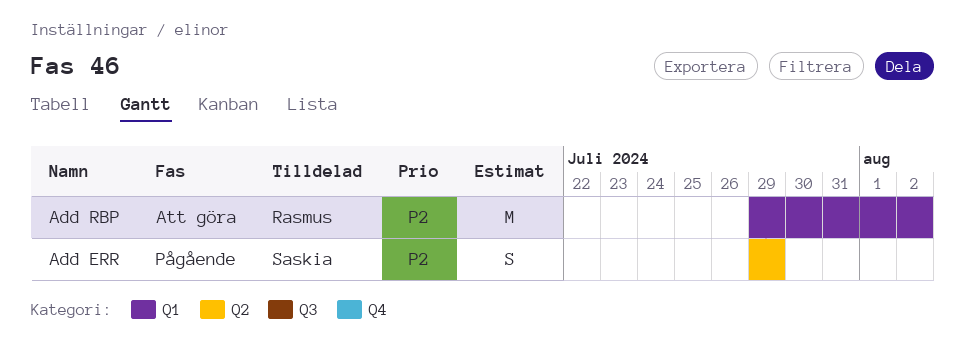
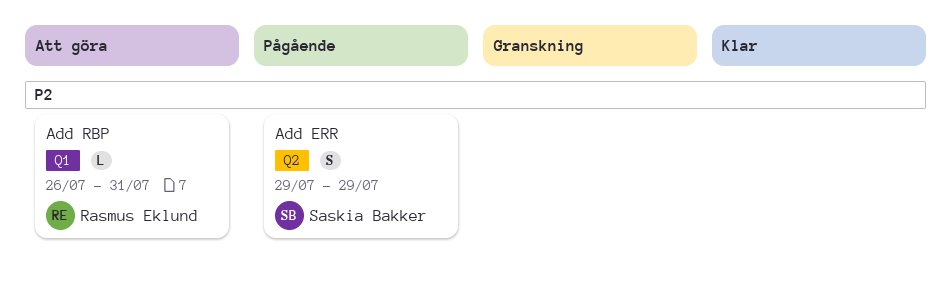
Add RBP, estimate: M -> L
Add RBP, start: Jul 29 -> Jul 26
Add RBP, due: Aug 2 -> Jul 31

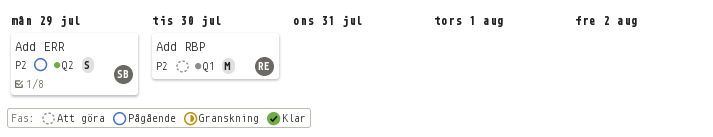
Add RBP, estimate: L -> M
Add RBP, due: Jul 31 -> Jul 30

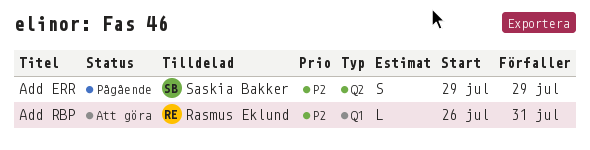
Add RBP, estimate: M -> L
Add RBP, due: Jul 30 -> Jul 31

